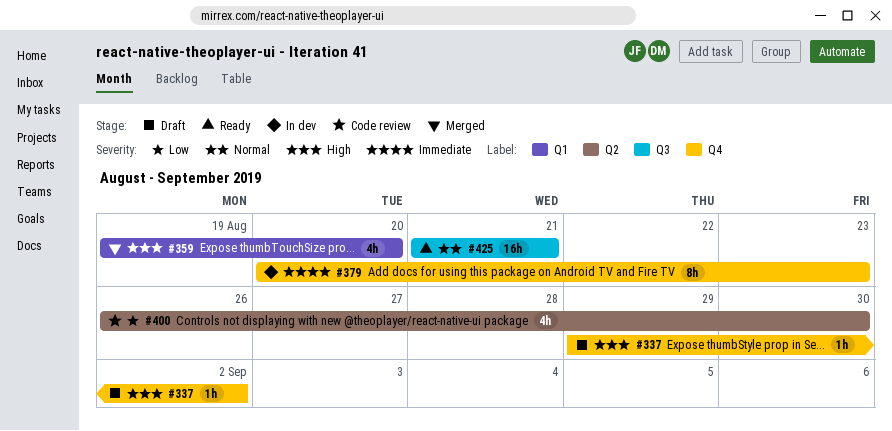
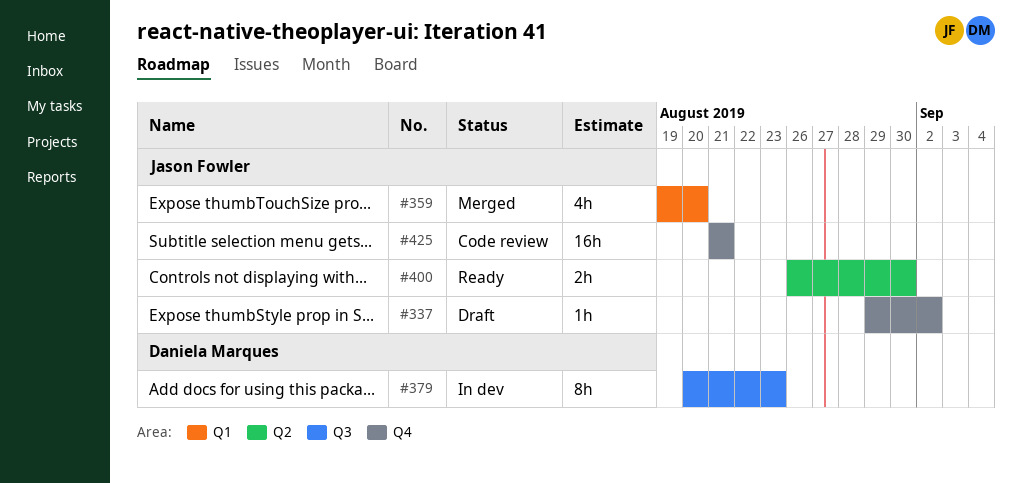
#379, label: Q4 -> Q3
#400, status: Code review -> Ready
#400, estimate: 4h -> 2h
#425, status: Ready -> Code review
#425, label: Q3 -> Q4

